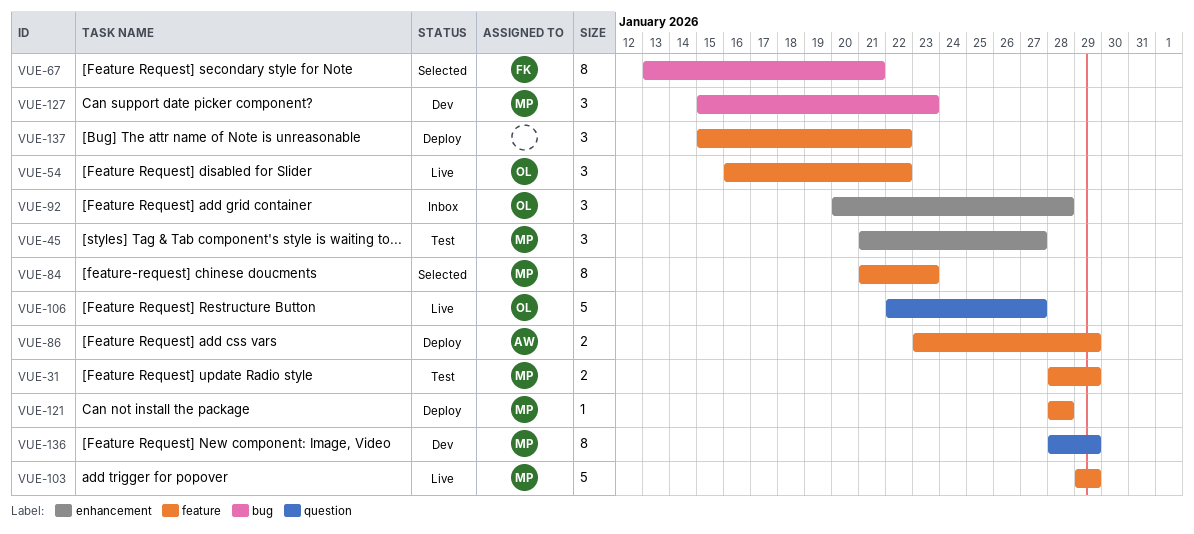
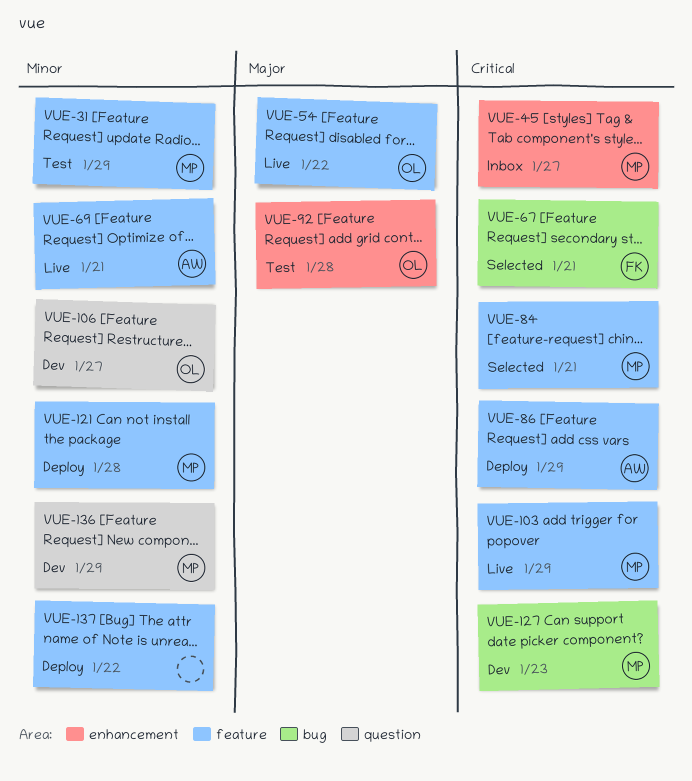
VUE-45, status: Test -> Inbox
VUE-69: none -> present
VUE-84, due: Jan 23 -> Jan 21
VUE-92, status: Inbox -> Test
VUE-106, status: Live -> Dev

